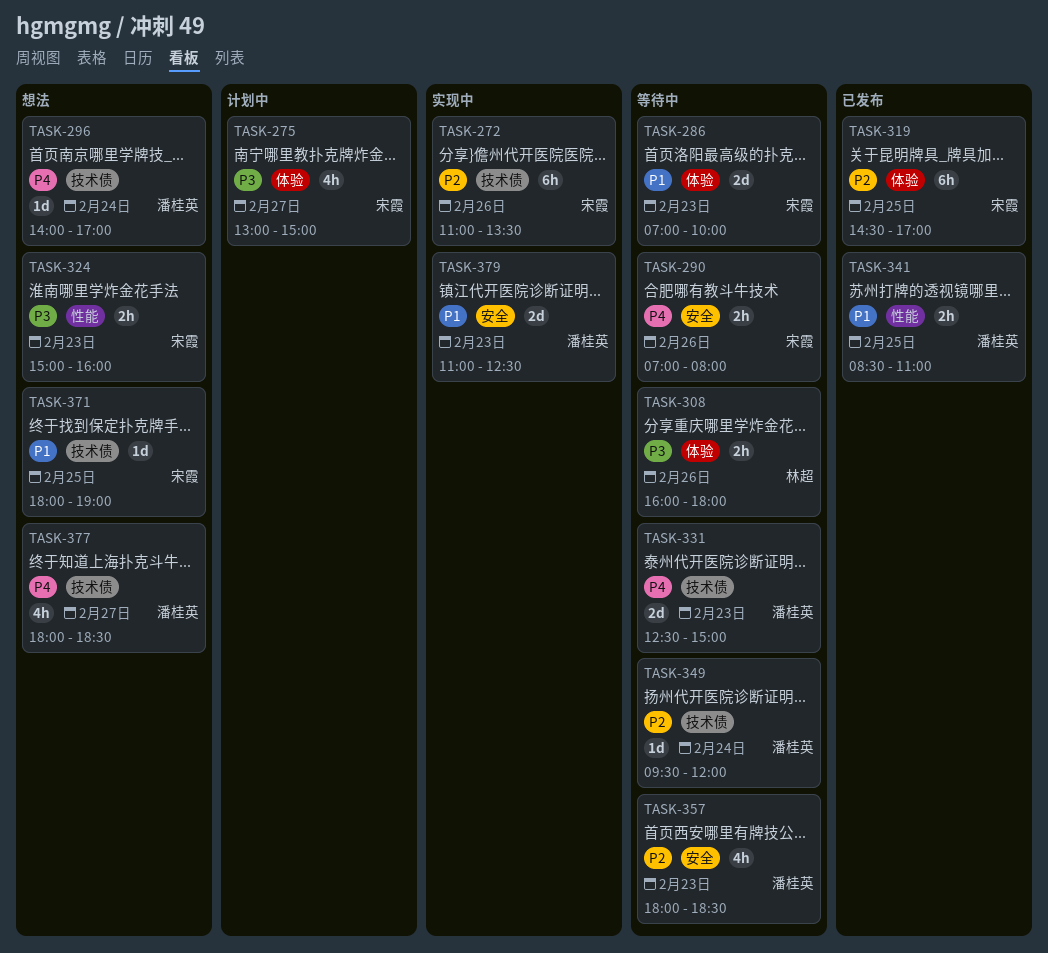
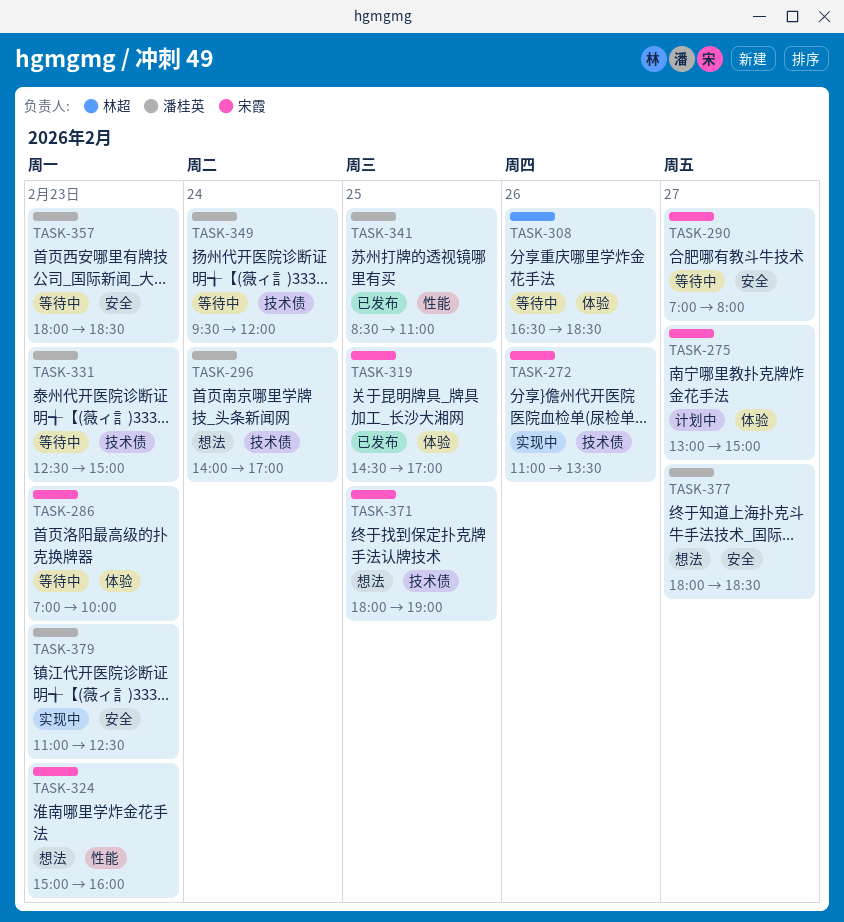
TASK-290, day: Feb 26 -> Feb 27
TASK-308, begins: 16:00 -> 16:30
TASK-308, ends: 18:00 -> 18:30
TASK-377, label: 技术债 -> 安全

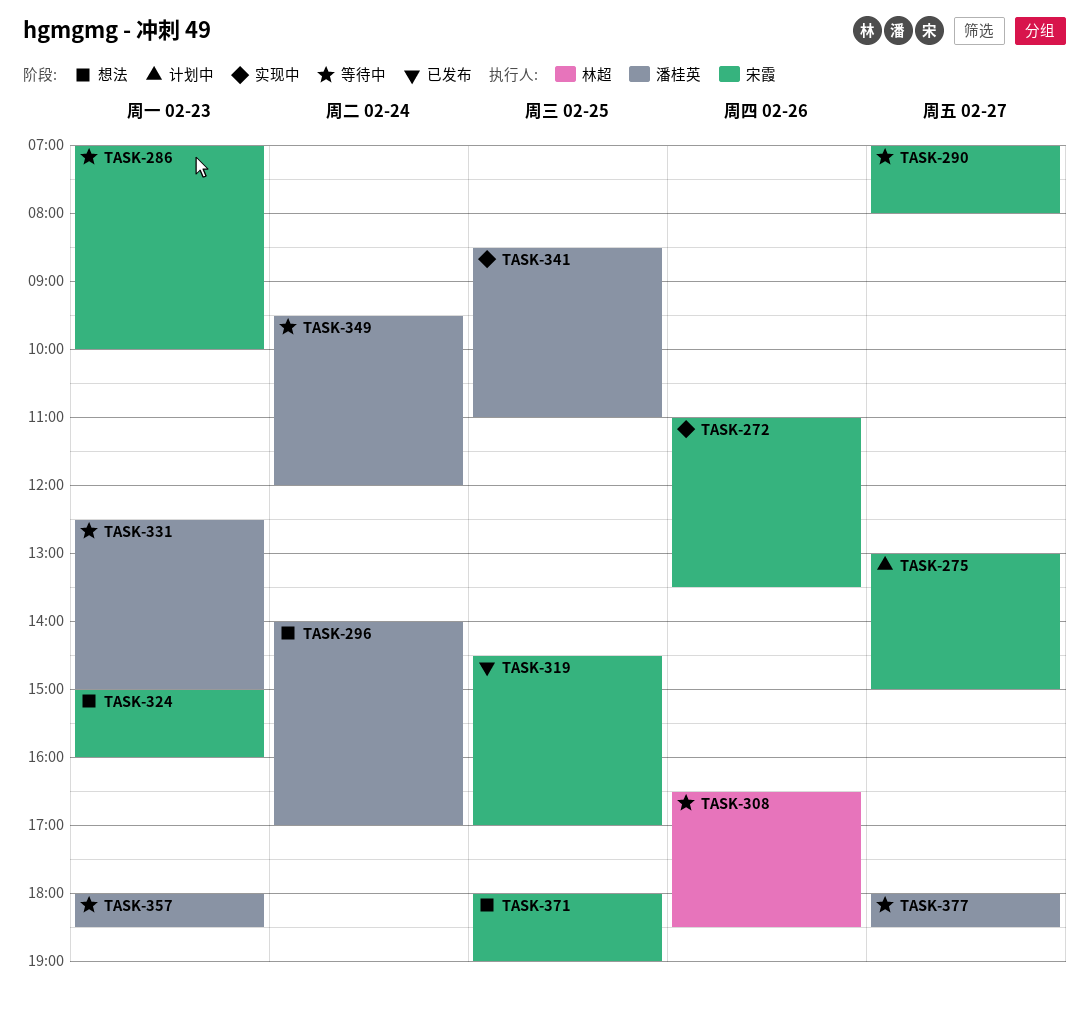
TASK-341, status: 已发布 -> 实现中
TASK-377, status: 想法 -> 等待中
TASK-379: present -> none

